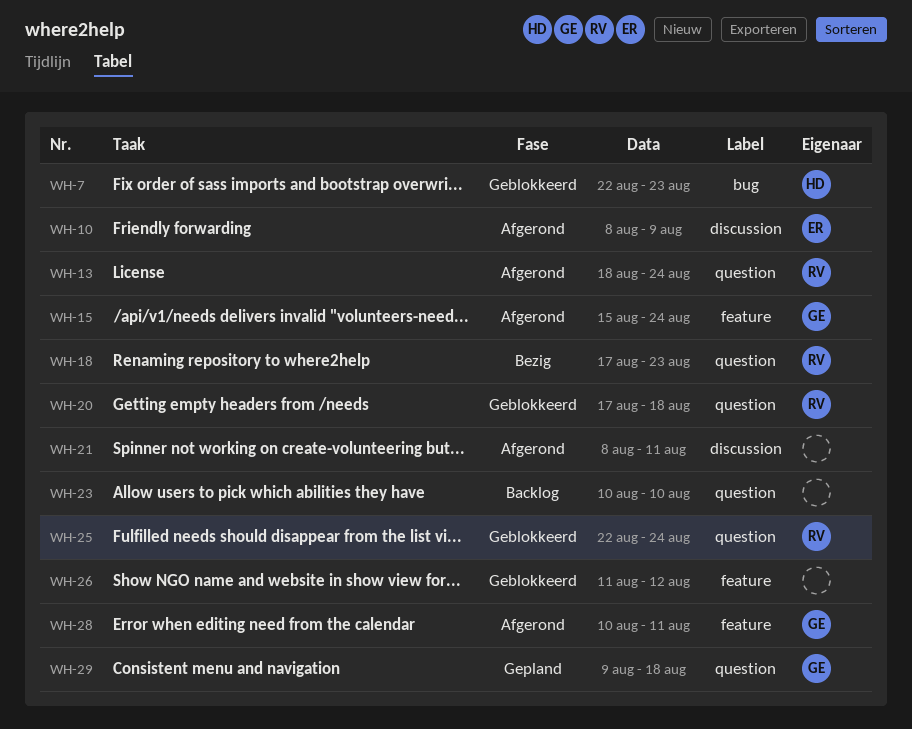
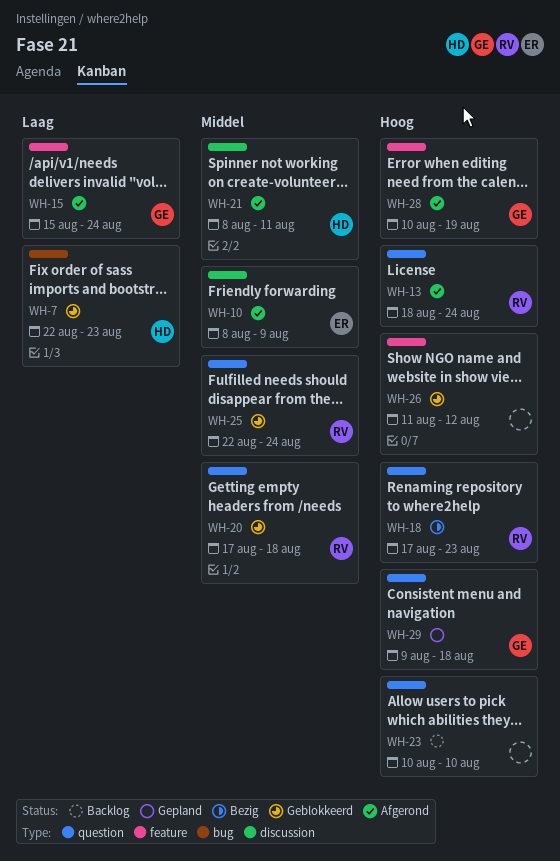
WH-21, owner: none -> HD
WH-28, due: Aug 11 -> Aug 19

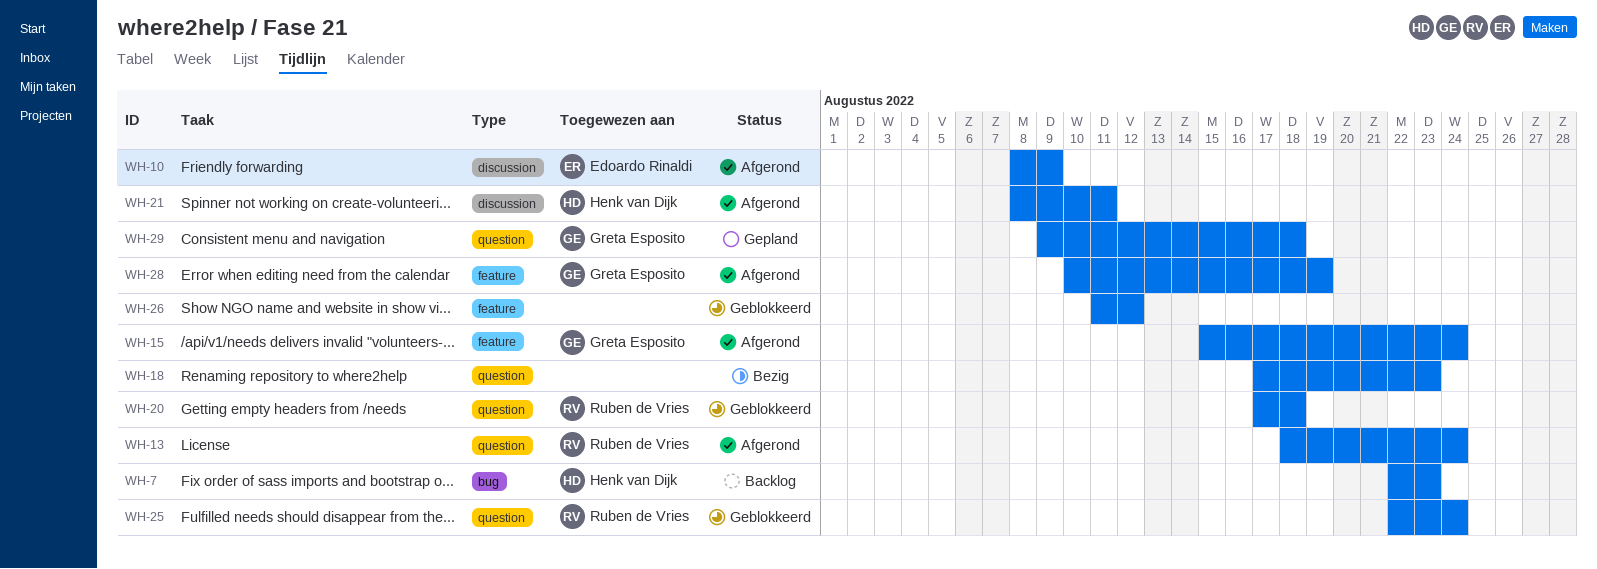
WH-7, status: Geblokkeerd -> Backlog
WH-18, owner: Ruben de Vries -> none
WH-23: present -> none

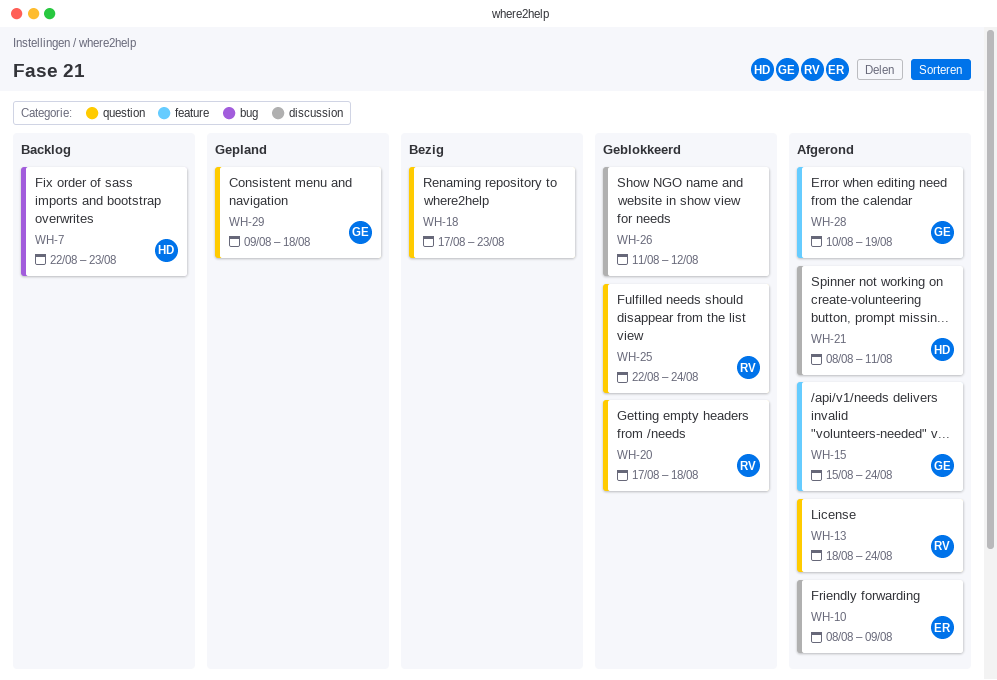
WH-26, label: feature -> discussion

